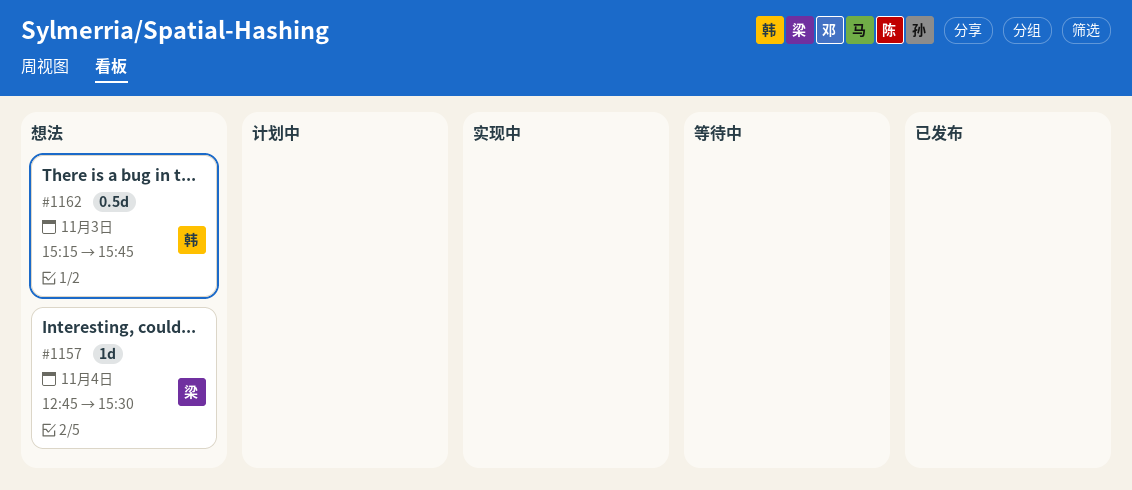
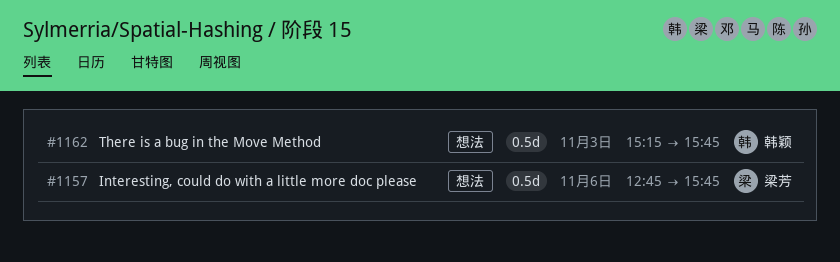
#1157, estimate: 1d -> 0.5d
#1157, day: Nov 4 -> Nov 6
#1157, ends: 15:30 -> 15:45

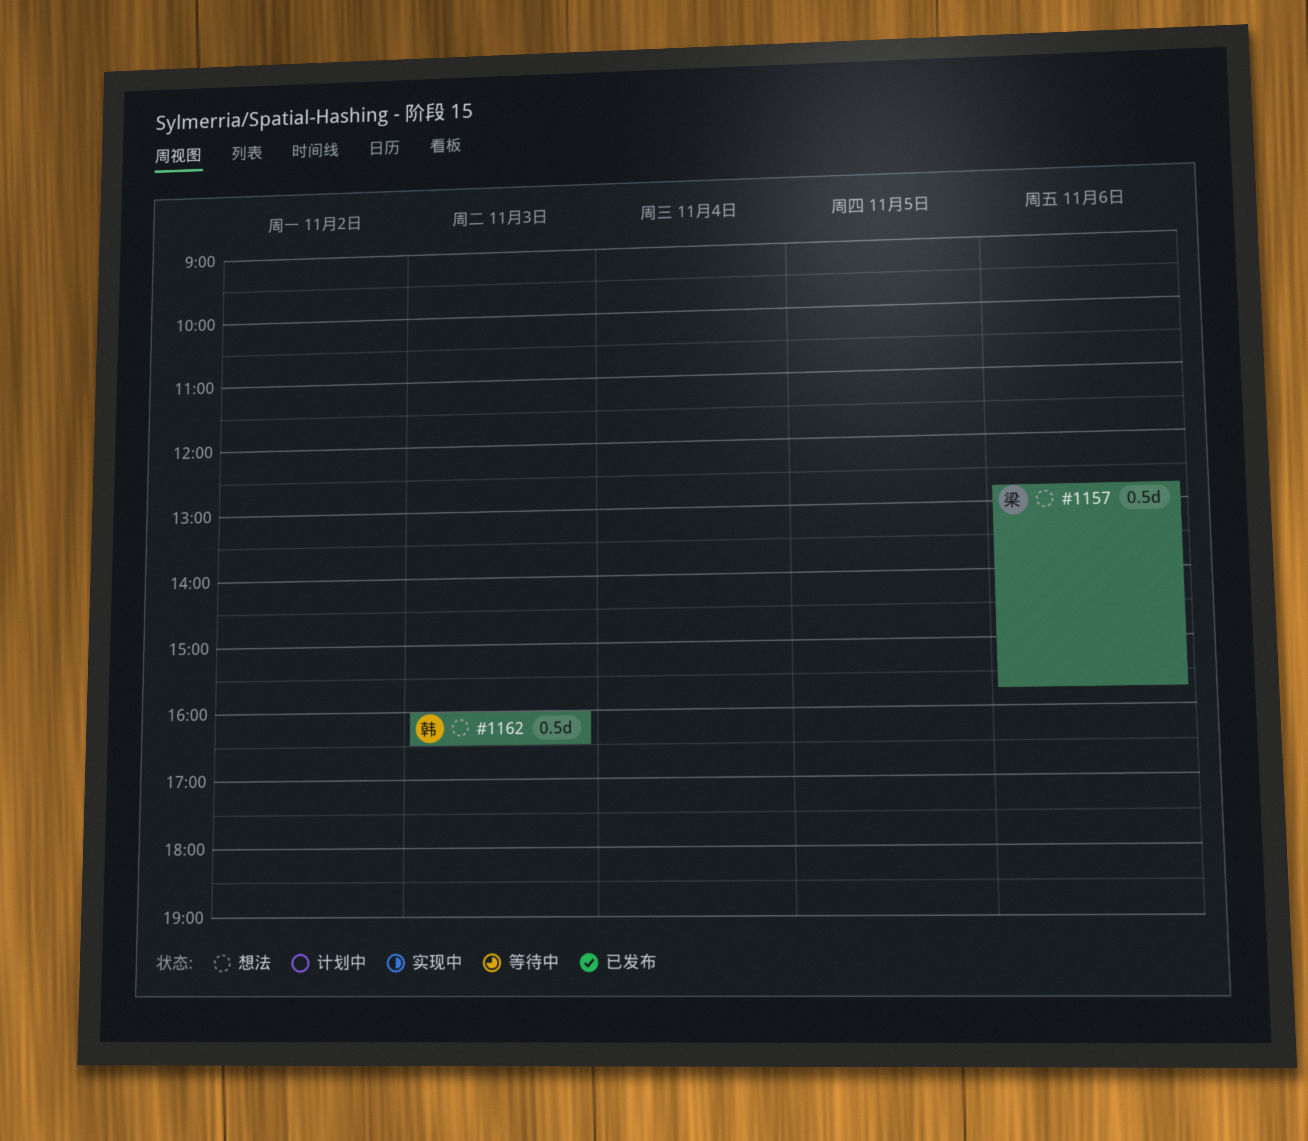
#1162, begins: 15:15 -> 16:00
#1162, ends: 15:45 -> 16:30

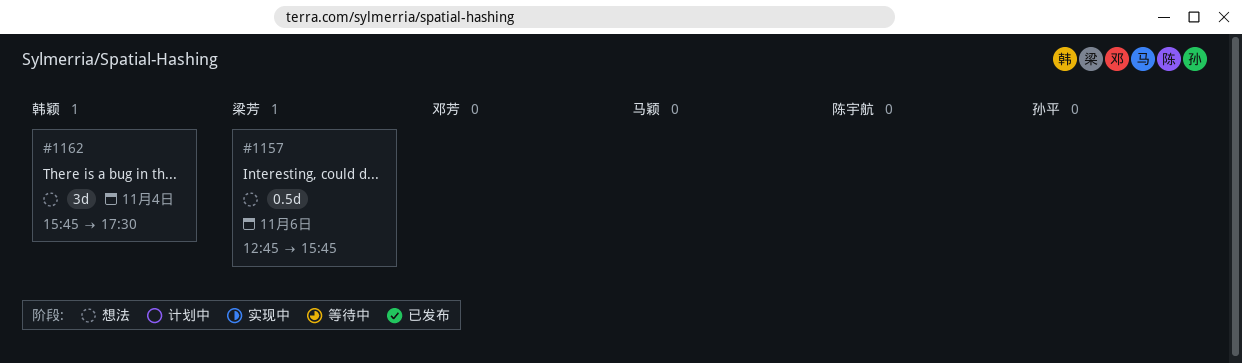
#1162, estimate: 0.5d -> 3d
#1162, day: Nov 3 -> Nov 4
#1162, begins: 16:00 -> 15:45
#1162, ends: 16:30 -> 17:30

